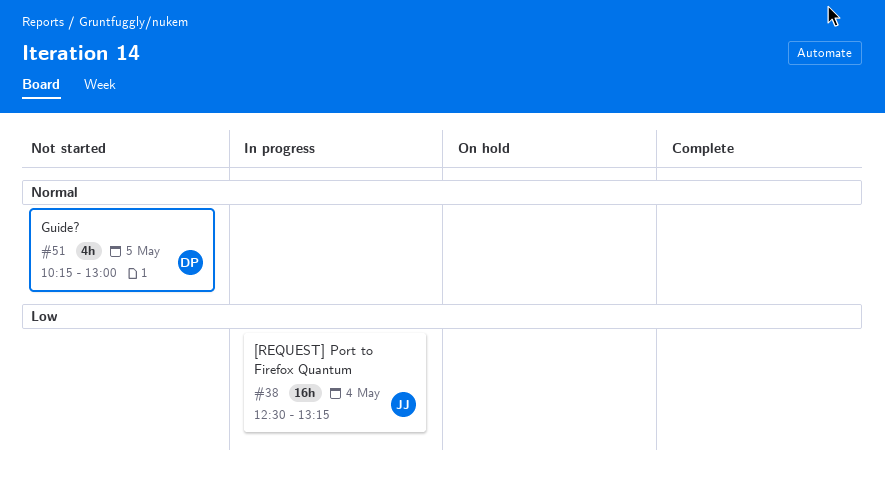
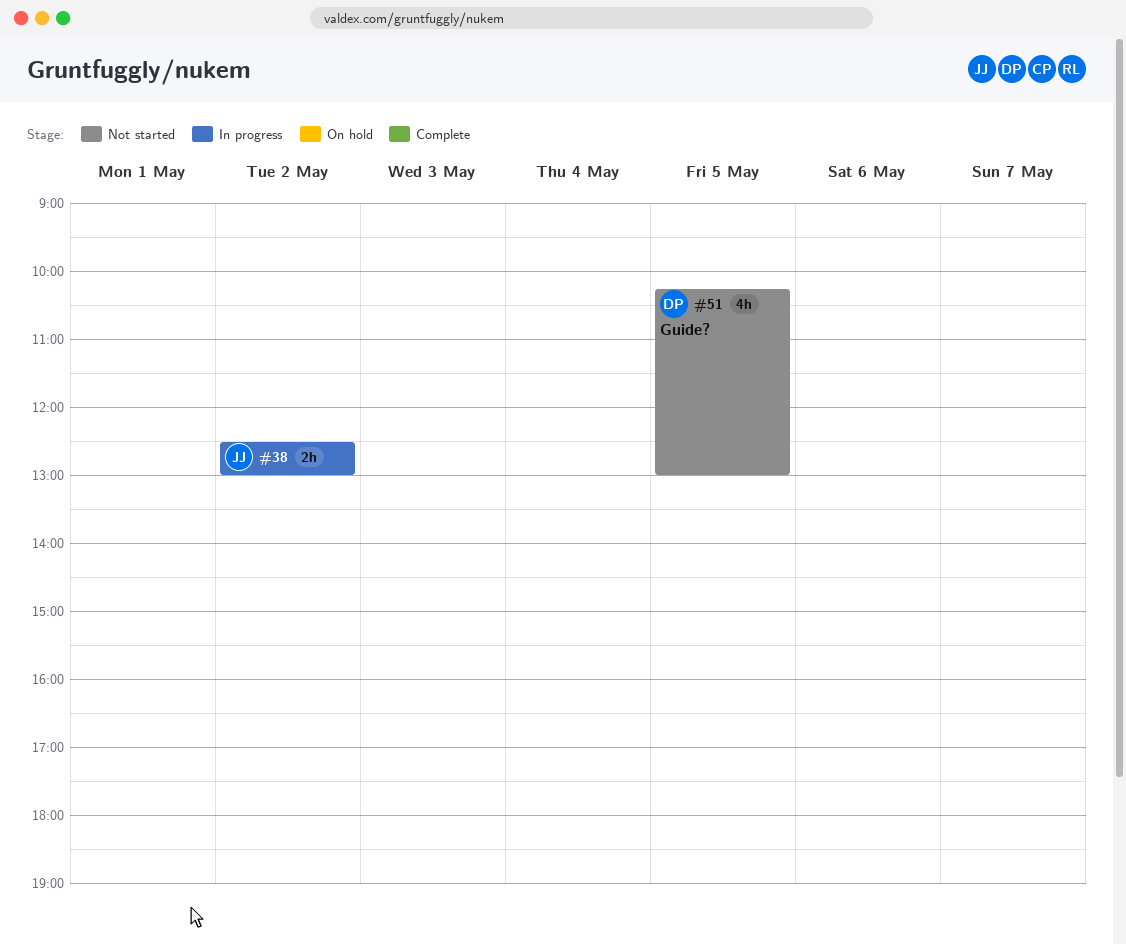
#38, estimate: 16h -> 2h
#38, day: May 4 -> May 2
#38, ends: 13:15 -> 13:00

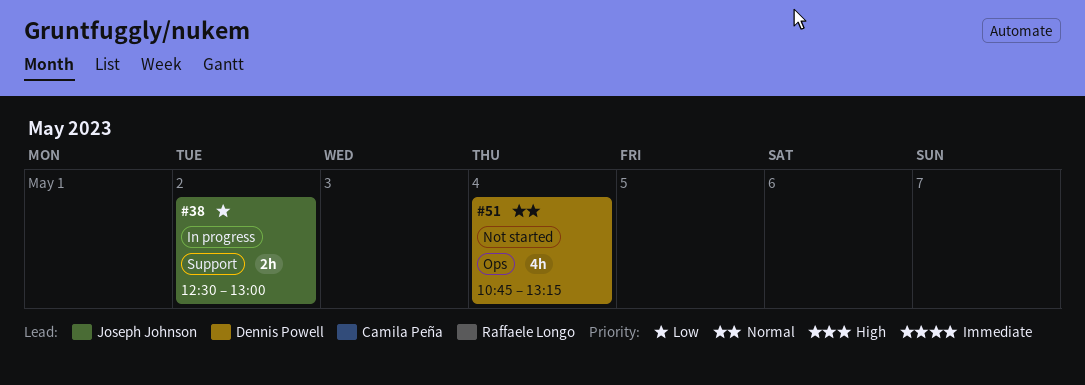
#51, day: May 5 -> May 4
#51, begins: 10:15 -> 10:45
#51, ends: 13:00 -> 13:15

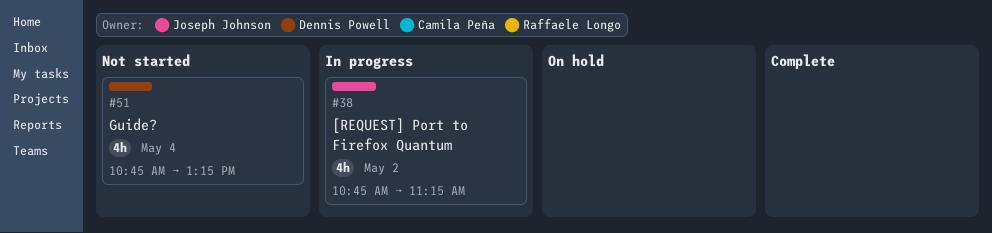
#38, estimate: 2h -> 4h
#38, begins: 12:30 -> 10:45
#38, ends: 13:00 -> 11:15

